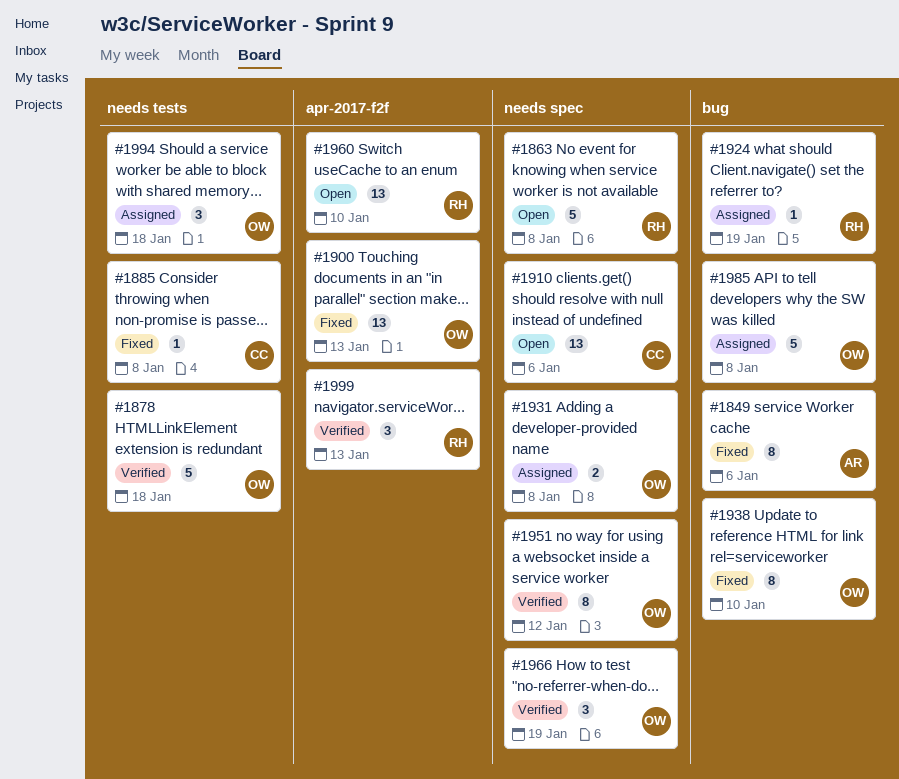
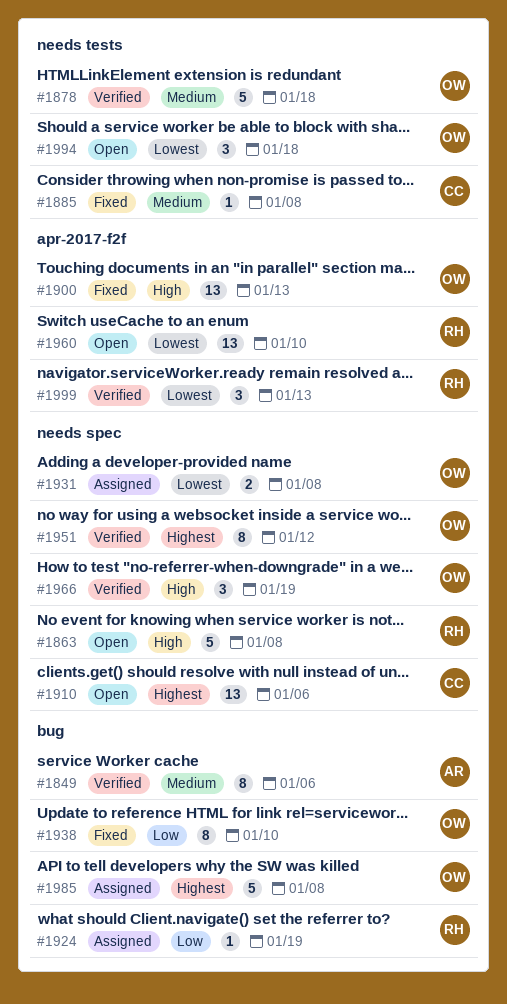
#1849, status: Fixed -> Verified
#1994, status: Assigned -> Open

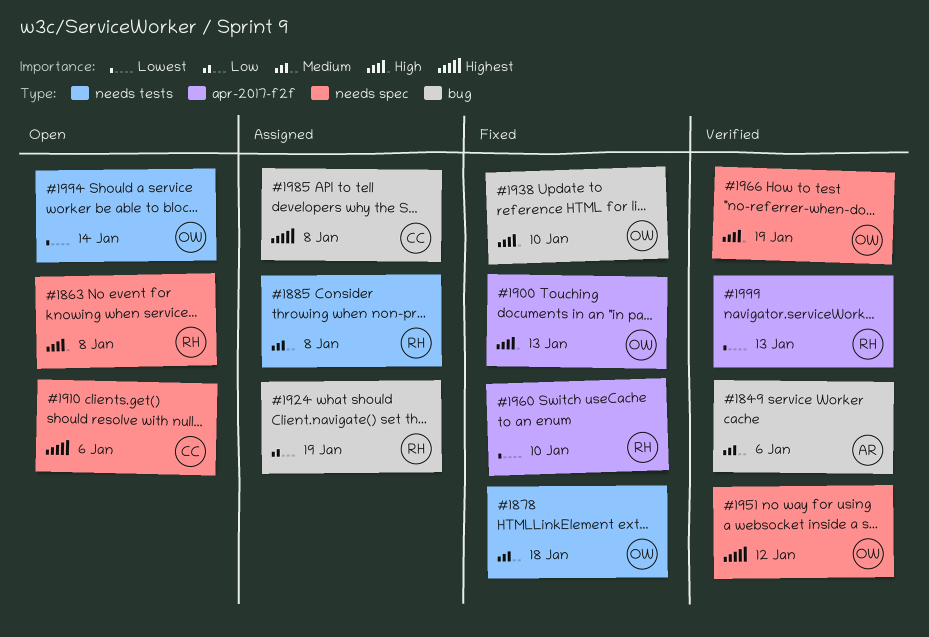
#1878, status: Verified -> Fixed
#1885, status: Fixed -> Assigned
#1885, owner: CC -> RH
#1931: present -> none
#1938, priority: Low -> High
#1960, status: Open -> Fixed
#1985, owner: OW -> CC
#1994, due: Jan 18 -> Jan 14

